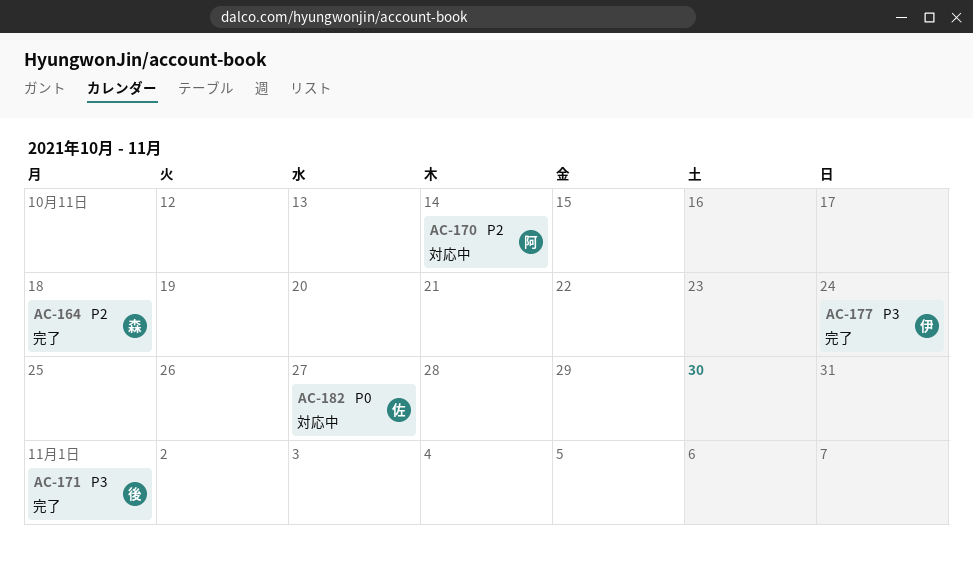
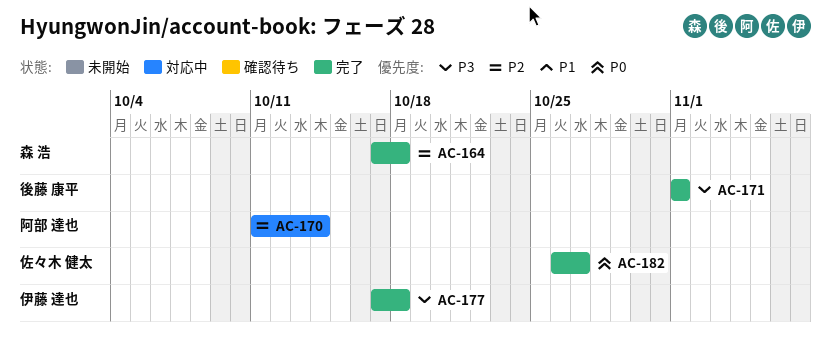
AC-177, due: Oct 24 -> Oct 18
AC-182, status: 対応中 -> 完了

